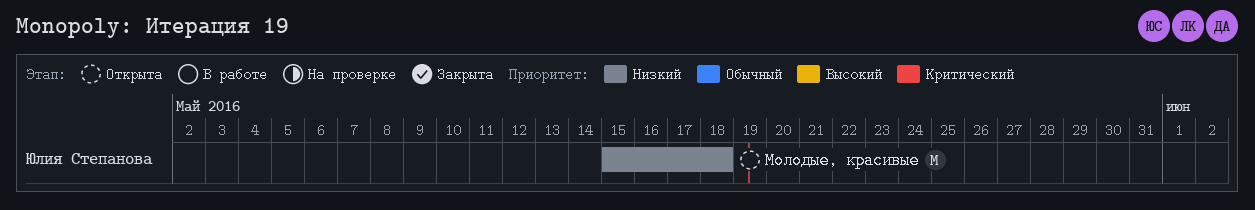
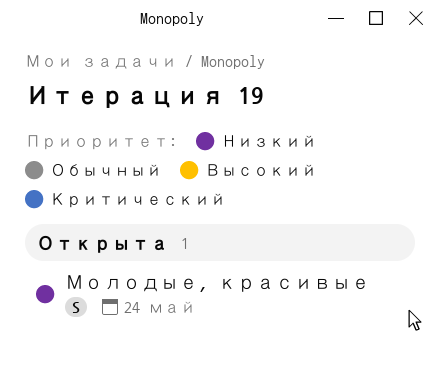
Молодые, красивые, estimate: M -> S
Молодые, красивые, due: May 18 -> May 24

